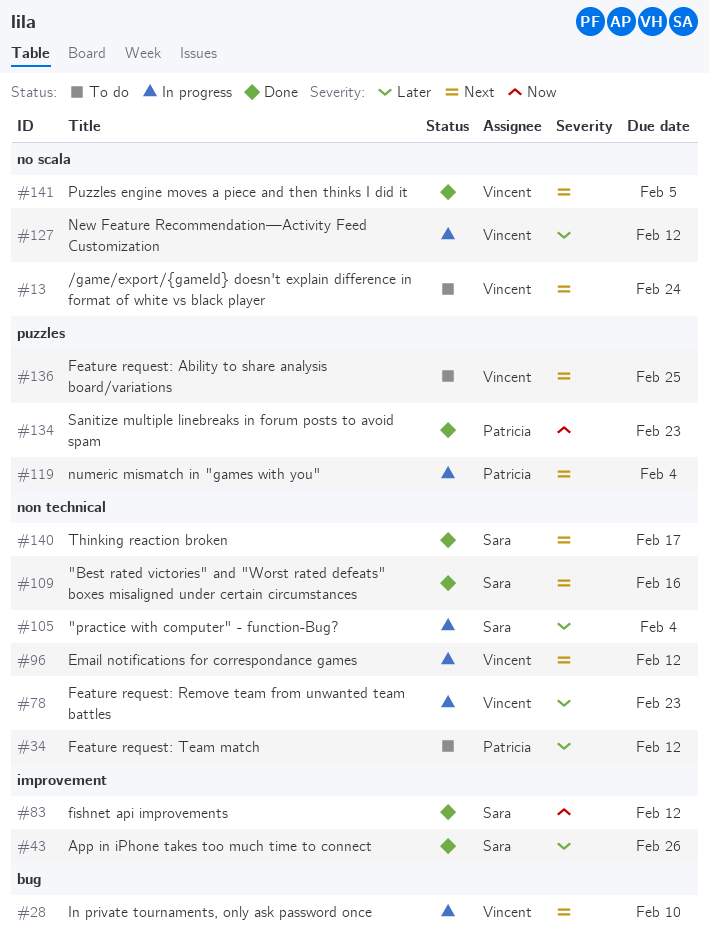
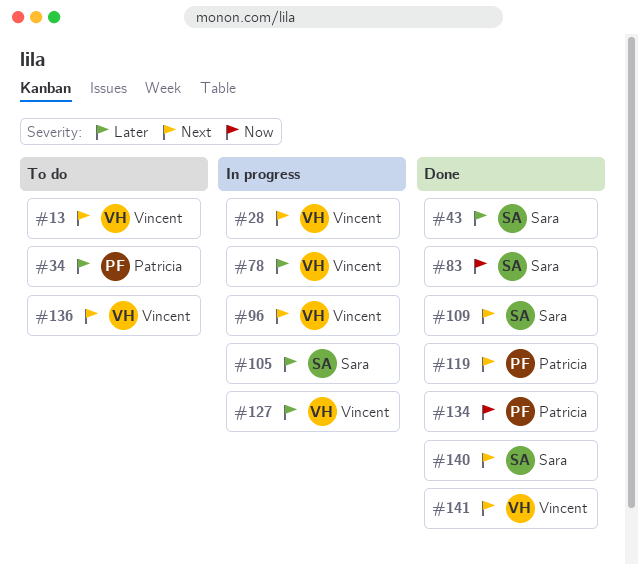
#119, status: In progress -> Done

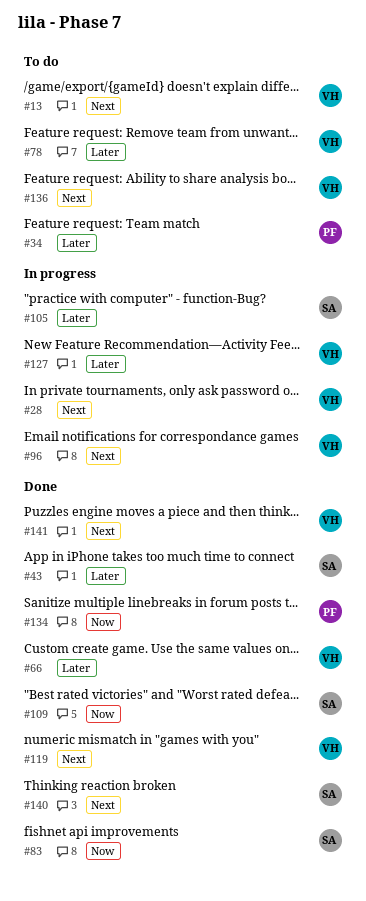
#66: none -> present
#78, status: In progress -> To do
#109, priority: Next -> Now
#119, owner: Patricia -> Vincent

